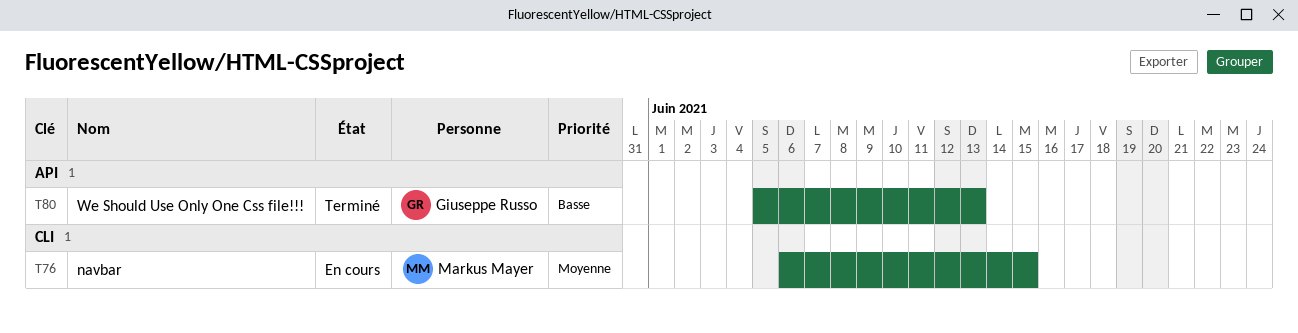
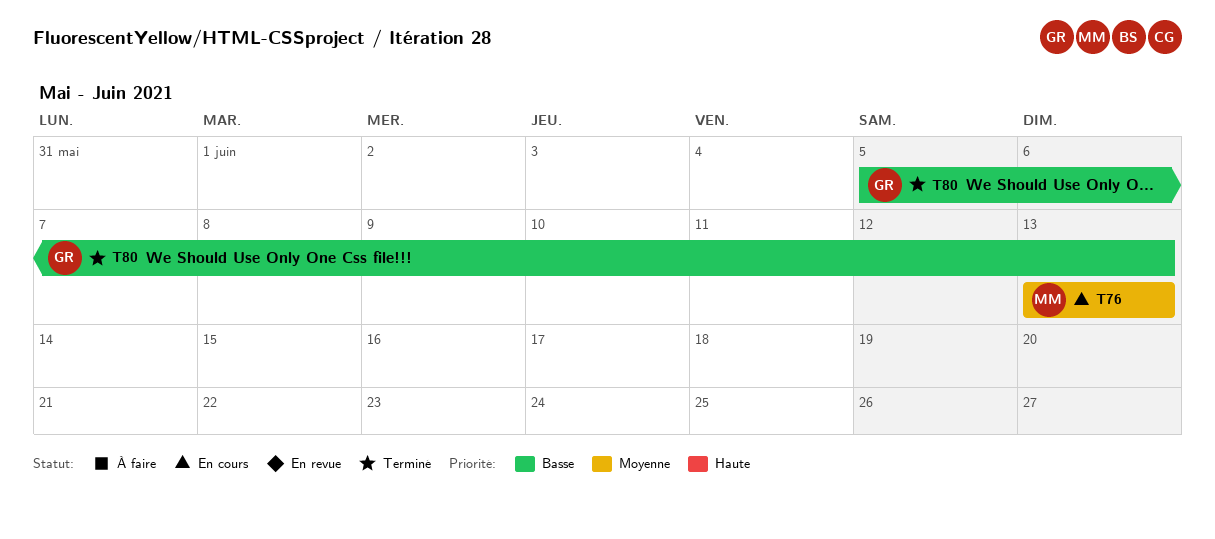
T76, start: Jun 6 -> Jun 13
T76, due: Jun 15 -> Jun 13

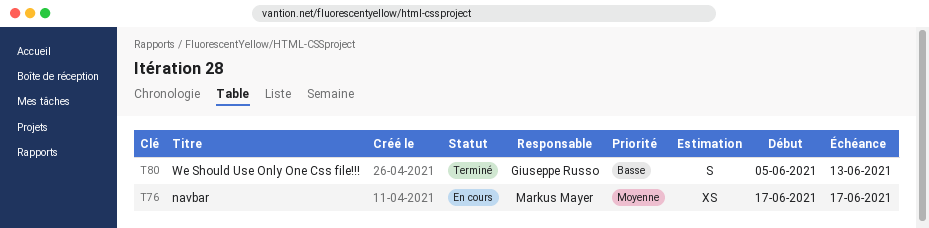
T76, start: Jun 13 -> Jun 17
T76, due: Jun 13 -> Jun 17

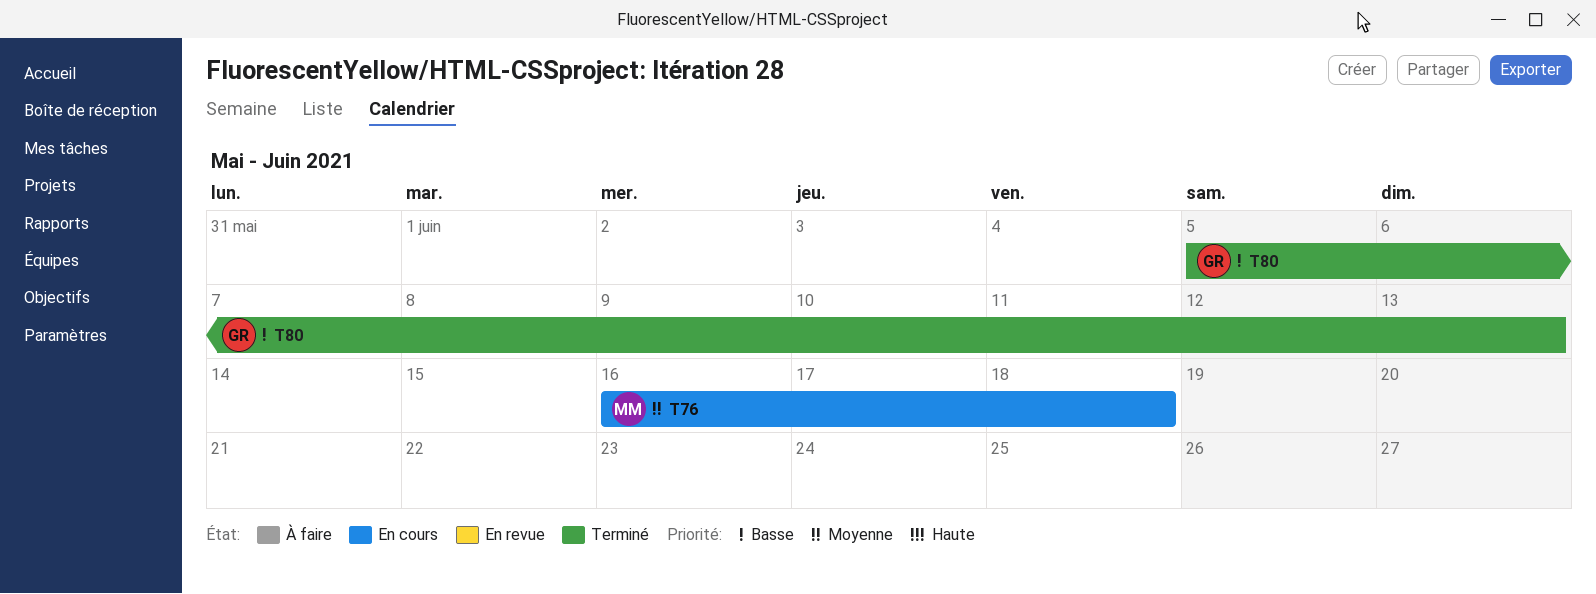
T76, start: Jun 17 -> Jun 16
T76, due: Jun 17 -> Jun 18

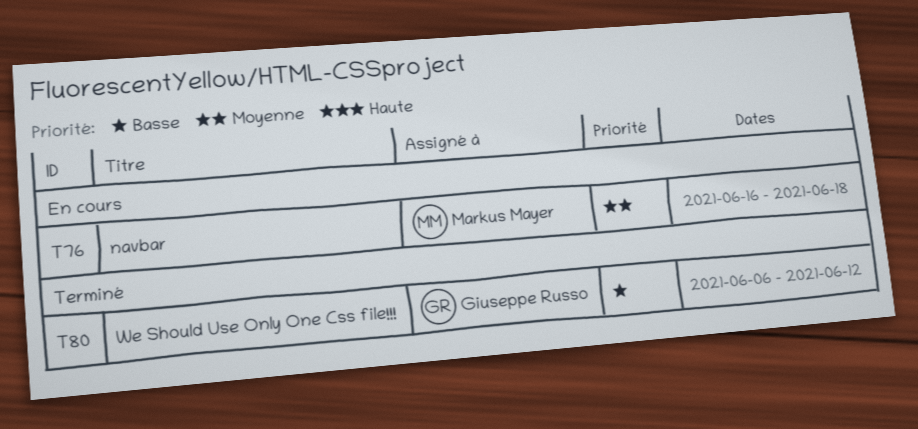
T80, start: Jun 5 -> Jun 6
T80, due: Jun 13 -> Jun 12

